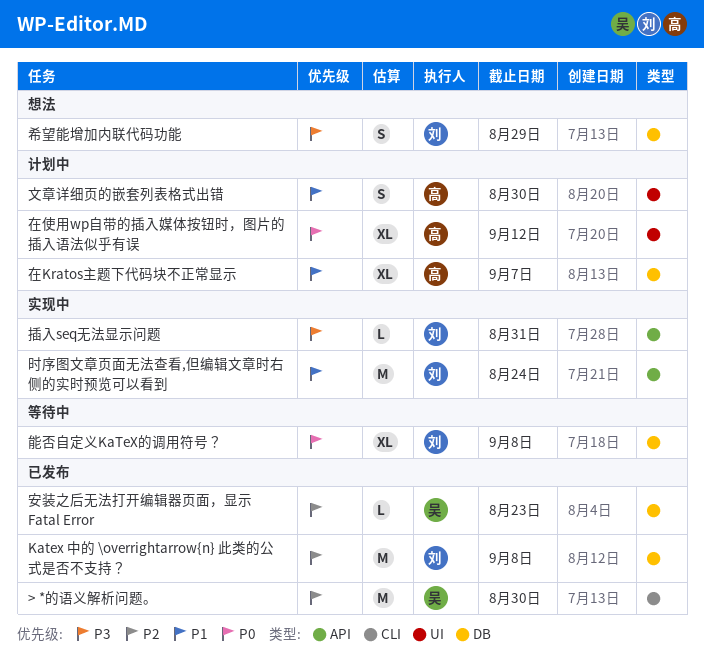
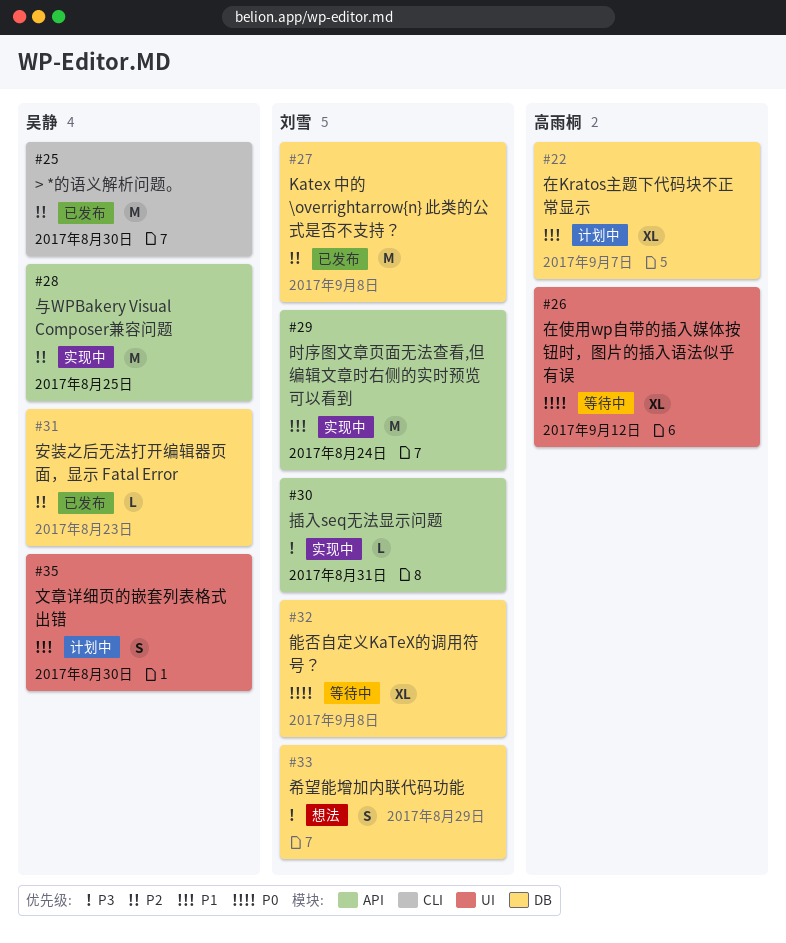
与WPBakery Visual Composer兼容问题: none -> present
在使用wp自带的插入媒体按钮时，图片的插入语法似乎有误, status: 计划中 -> 等待中
文章详细页的嵌套列表格式出错, owner: 高雨桐 -> 吴静

